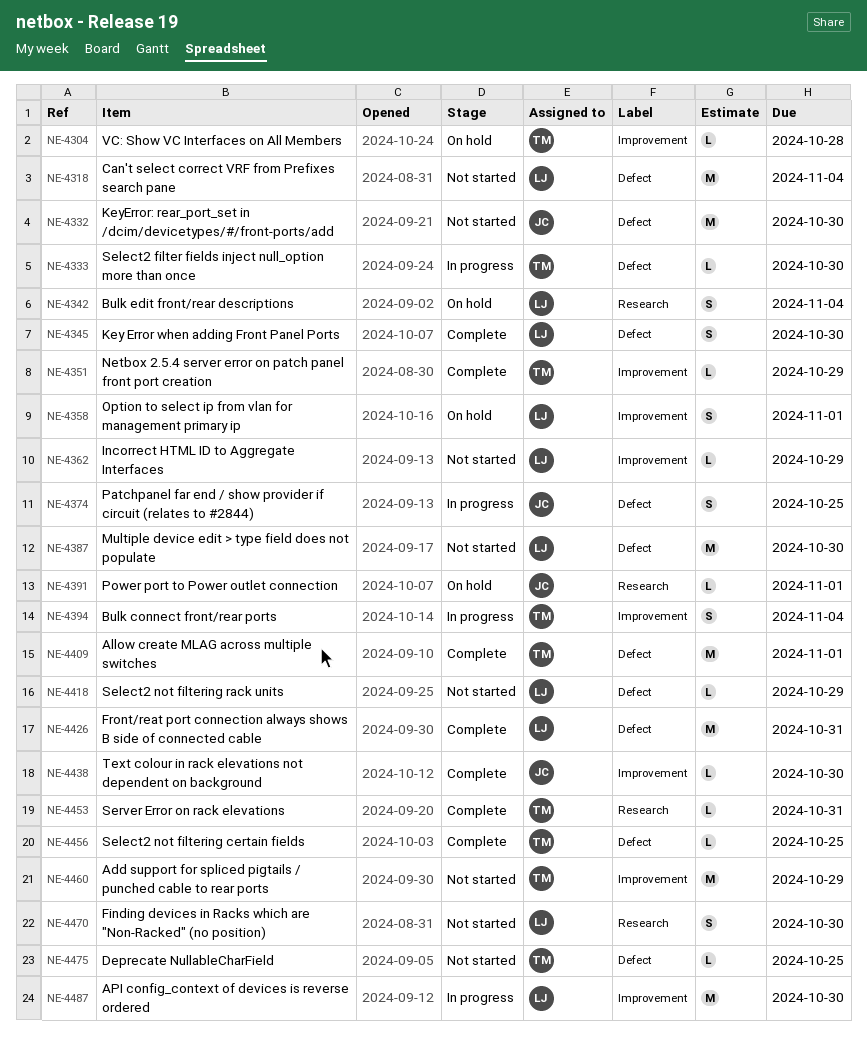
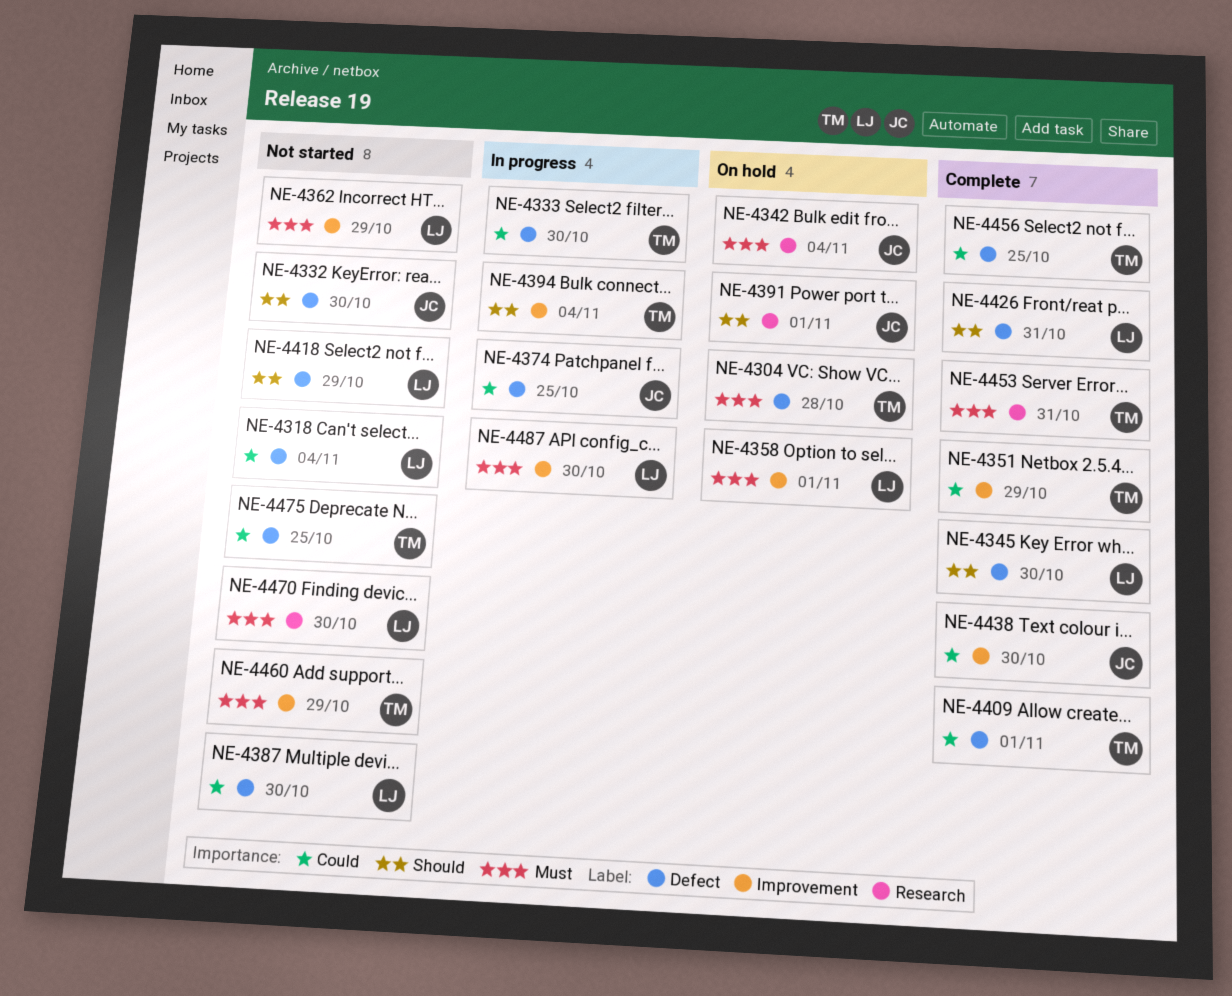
NE-4304, label: Improvement -> Defect
NE-4342, owner: LJ -> JC

